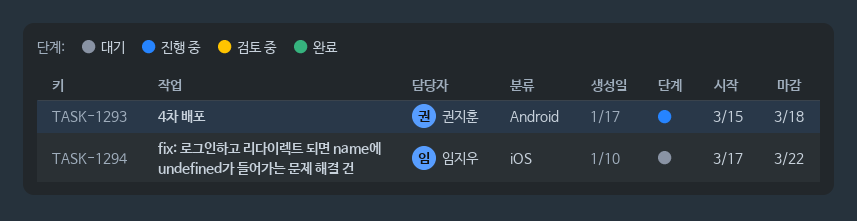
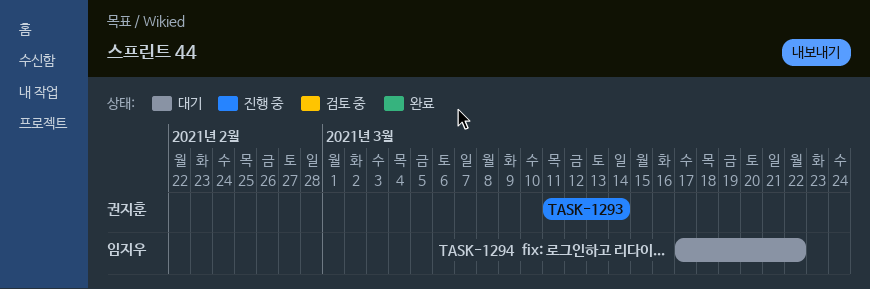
TASK-1293, start: Mar 15 -> Mar 11
TASK-1293, due: Mar 18 -> Mar 14

